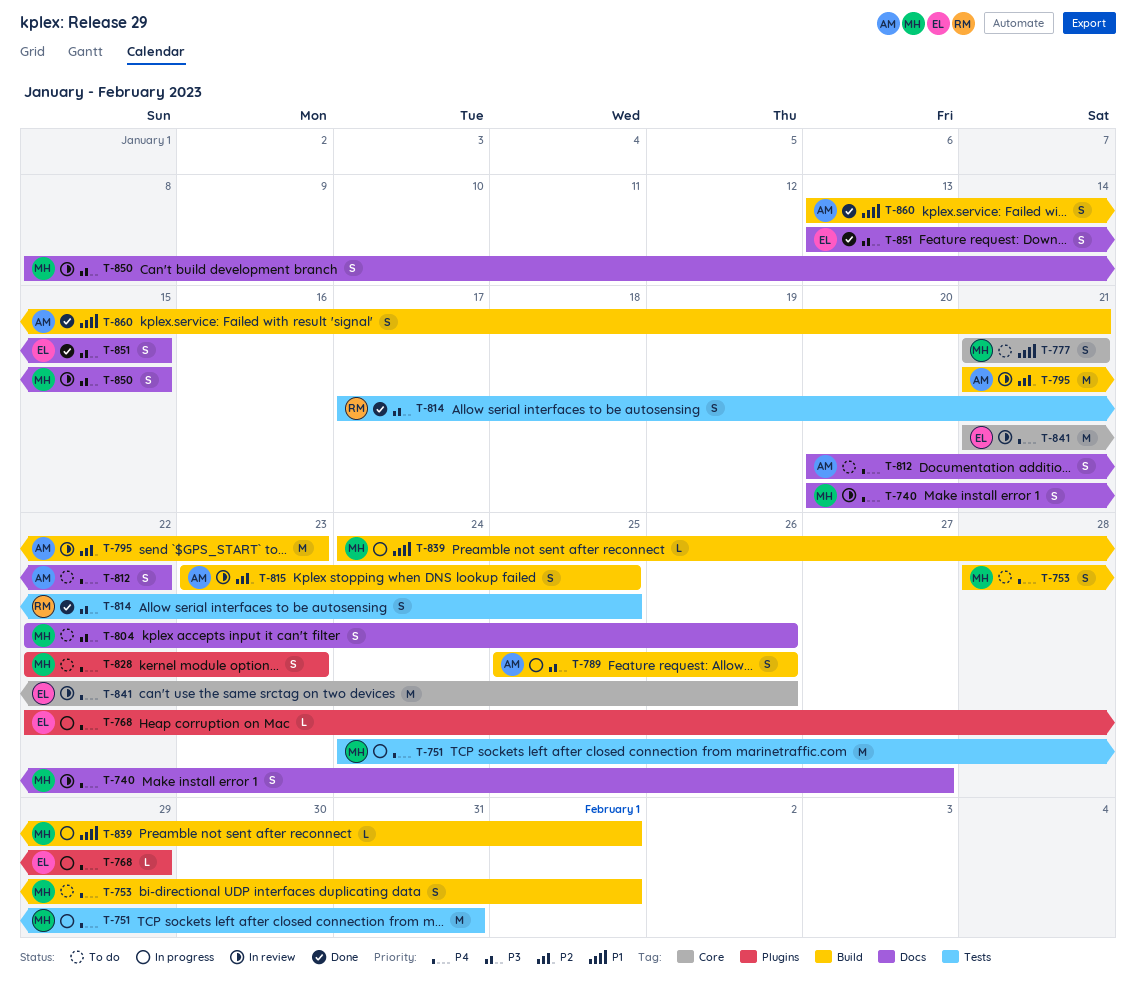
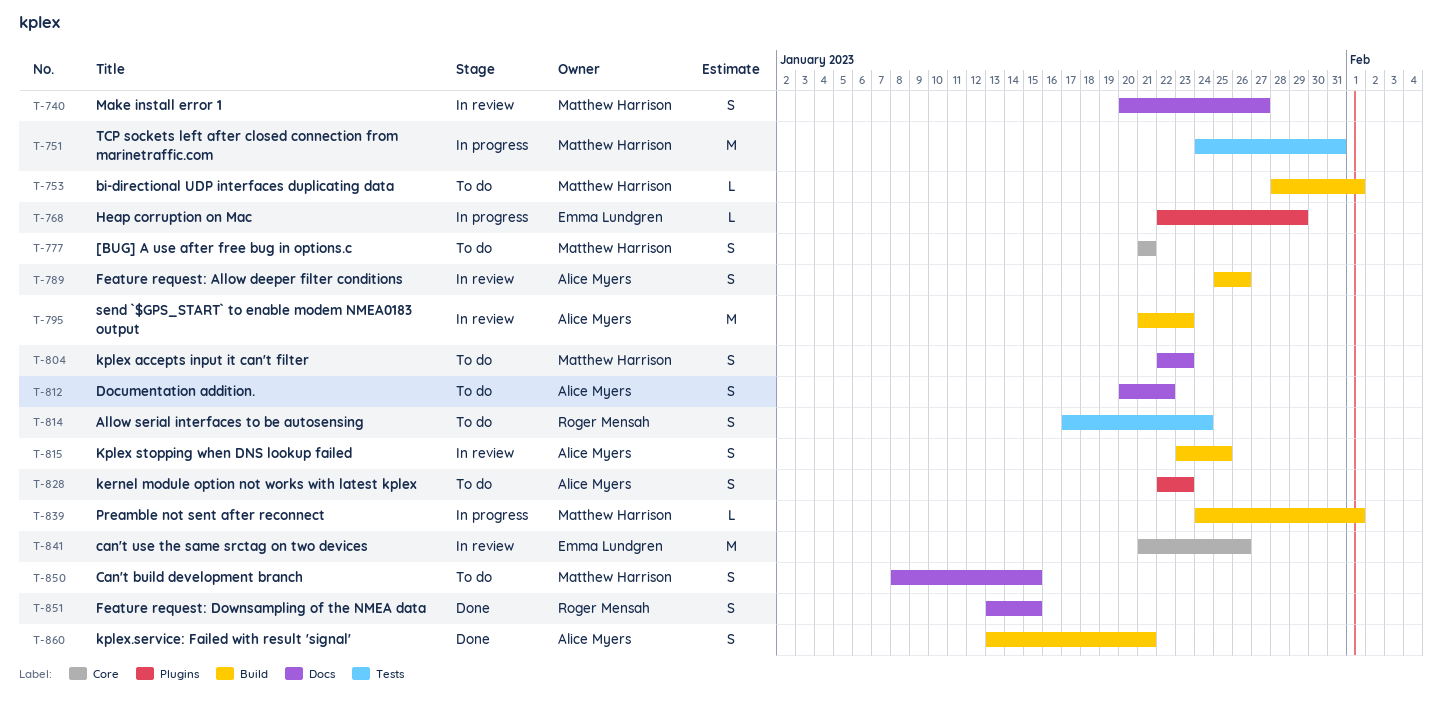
T-753, estimate: S -> L
T-789, status: In progress -> In review
T-804, due: Jan 26 -> Jan 23
T-814, status: Done -> To do
T-814, due: Jan 25 -> Jan 24
T-828, owner: Matthew Harrison -> Alice Myers
T-850, status: In review -> To do
T-851, owner: Emma Lundgren -> Roger Mensah

